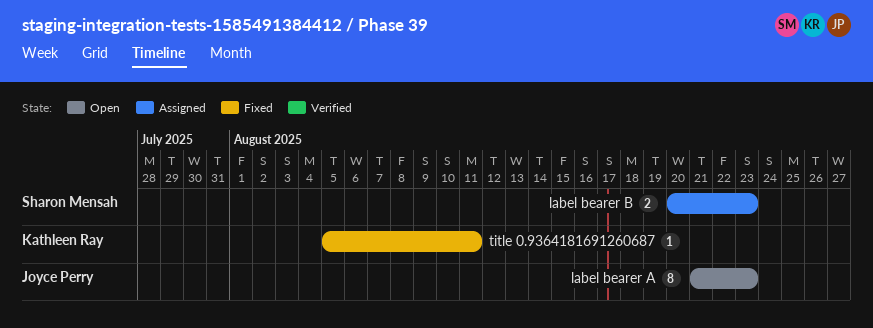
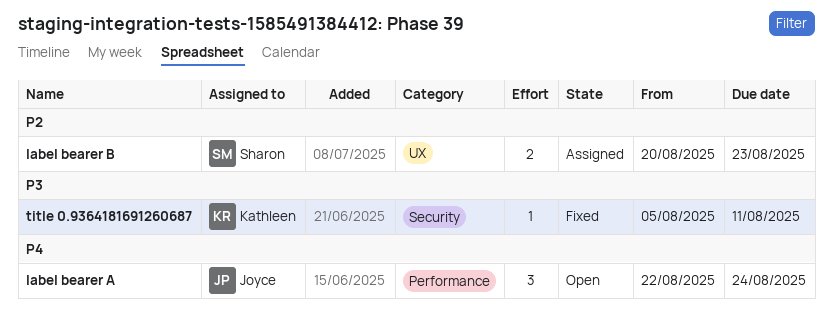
label bearer A, estimate: 8 -> 3
label bearer A, start: Aug 21 -> Aug 22
label bearer A, due: Aug 23 -> Aug 24

